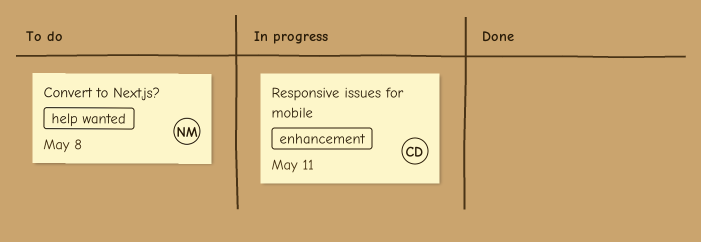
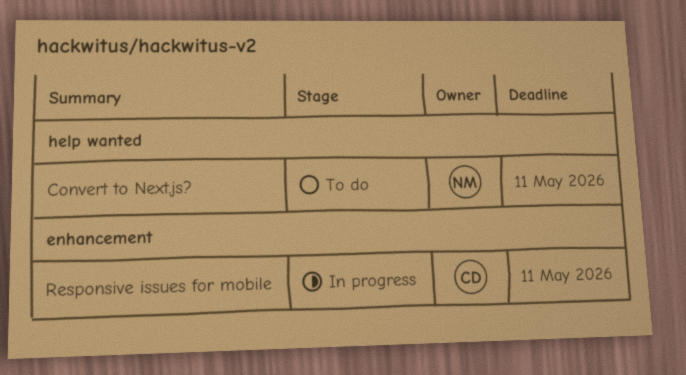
Convert to Next.js?, due: May 8 -> May 11

